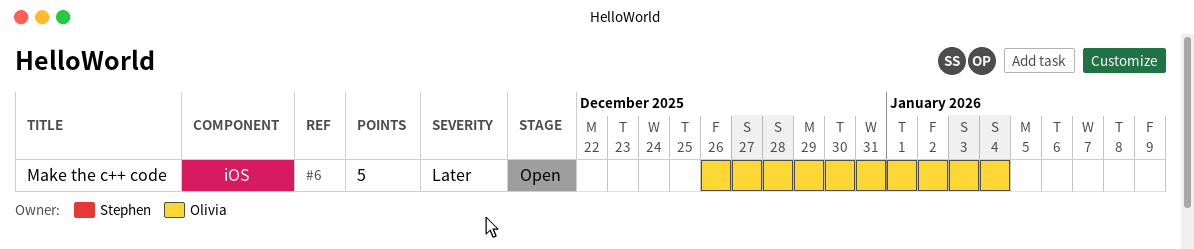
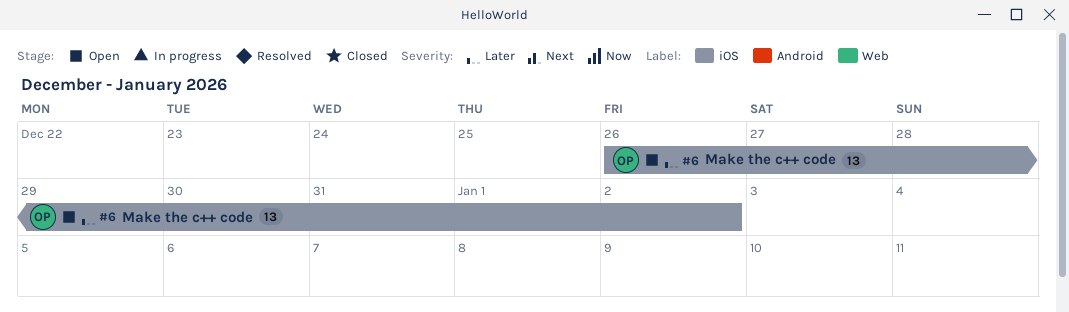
#6, estimate: 5 -> 13
#6, due: Jan 4 -> Jan 2

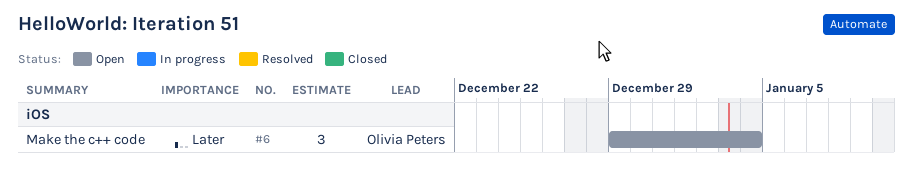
#6, estimate: 13 -> 3
#6, start: Dec 26 -> Dec 29
#6, due: Jan 2 -> Jan 4

